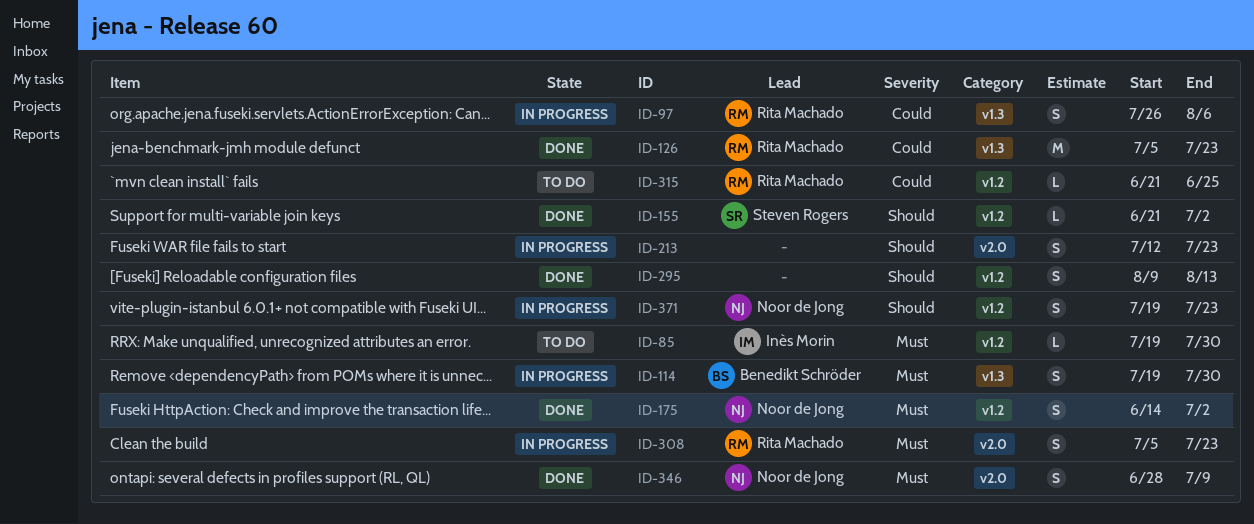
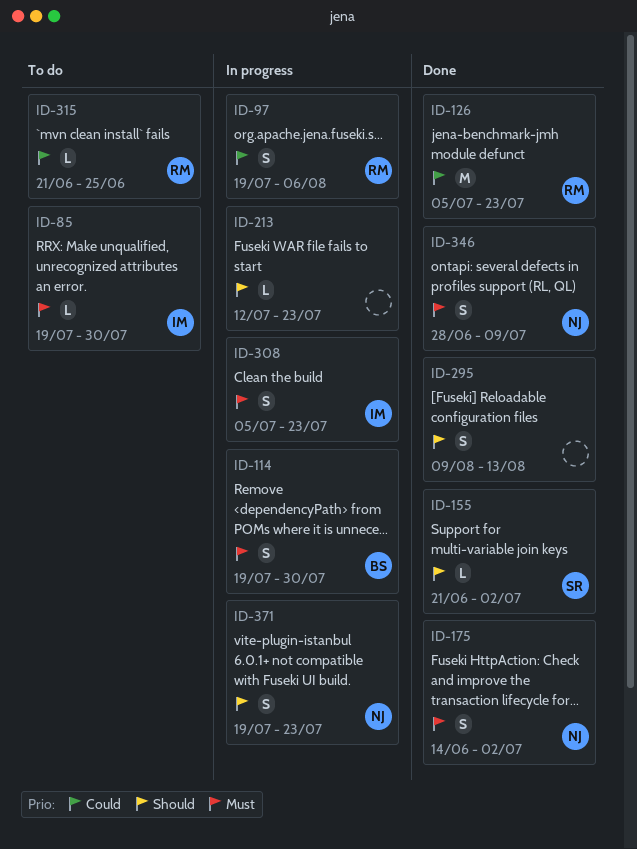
ID-97, start: Jul 26 -> Jul 19
ID-213, estimate: S -> L
ID-308, owner: Rita Machado -> Inès Morin

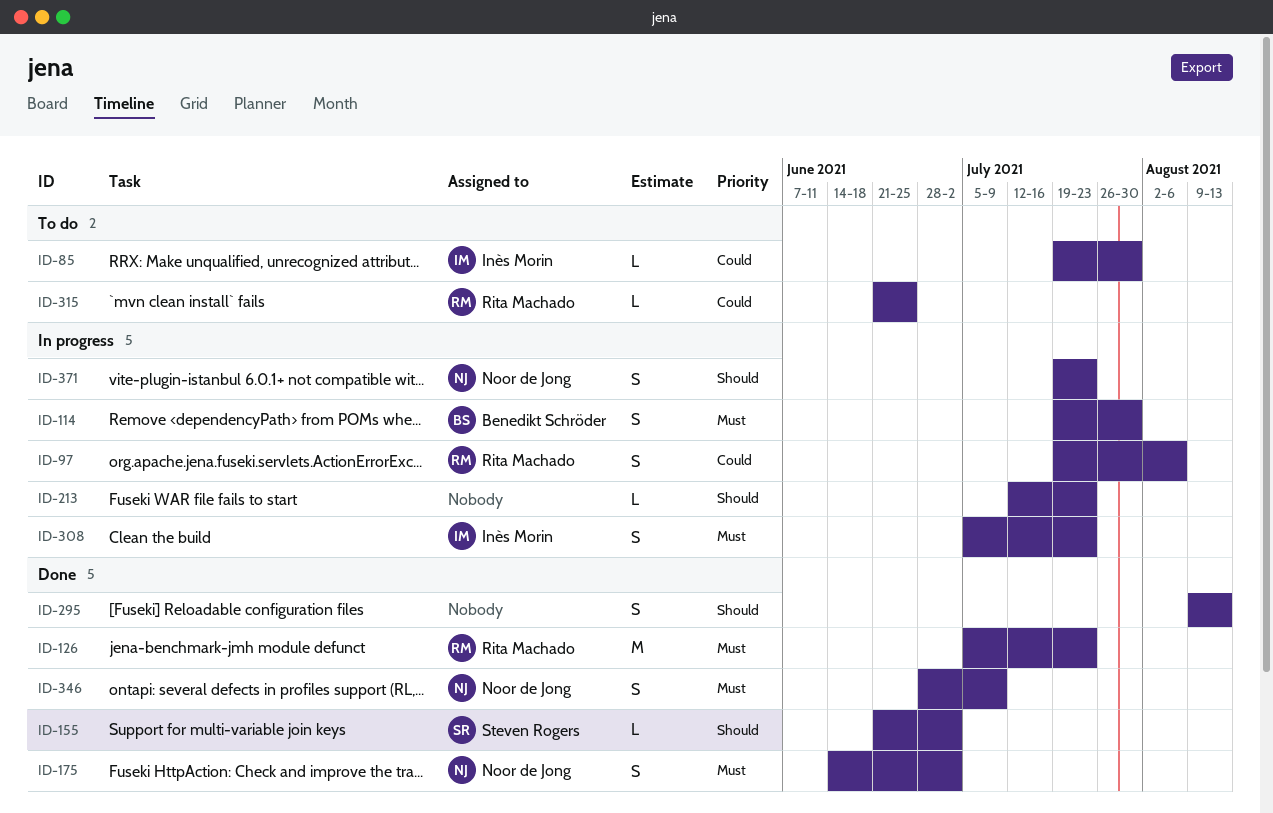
ID-85, priority: Must -> Could
ID-126, priority: Could -> Must

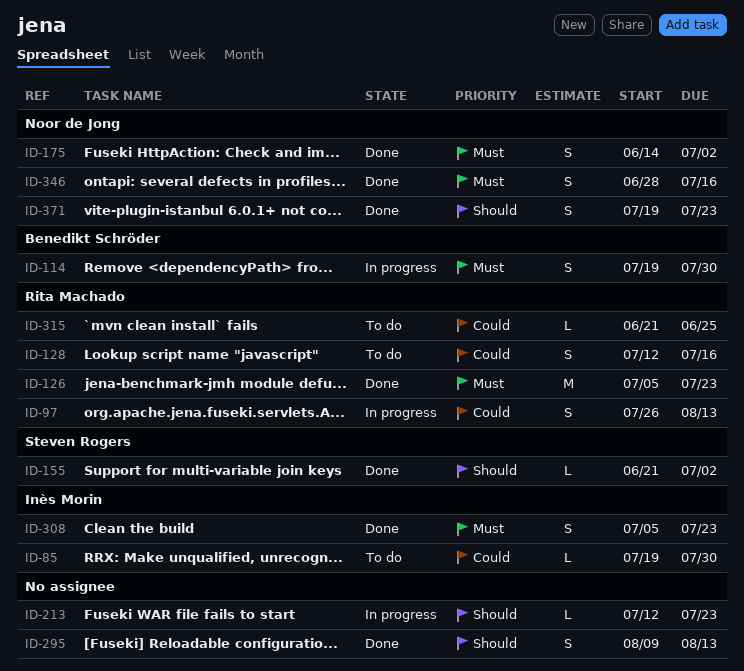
ID-97, start: Jul 19 -> Jul 26
ID-97, due: Aug 6 -> Aug 13
ID-128: none -> present
ID-308, status: In progress -> Done
ID-346, due: Jul 9 -> Jul 16
ID-371, status: In progress -> Done

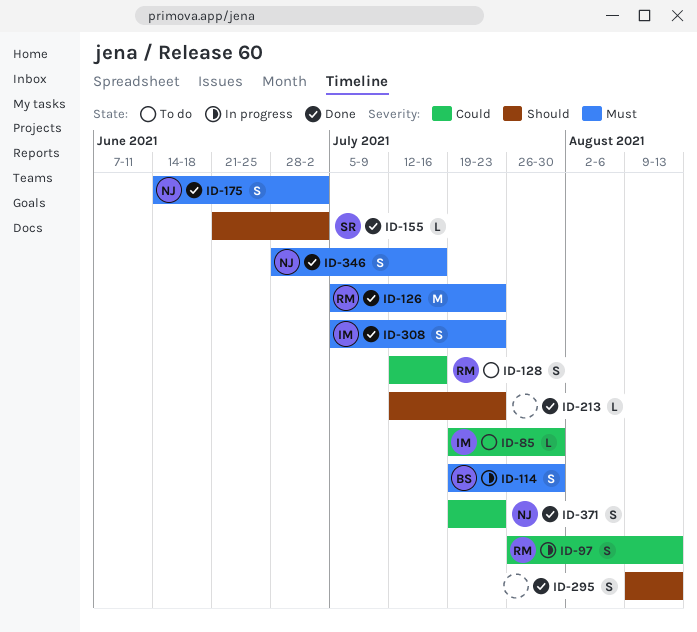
ID-213, status: In progress -> Done
ID-315: present -> none
ID-371, priority: Should -> Could

